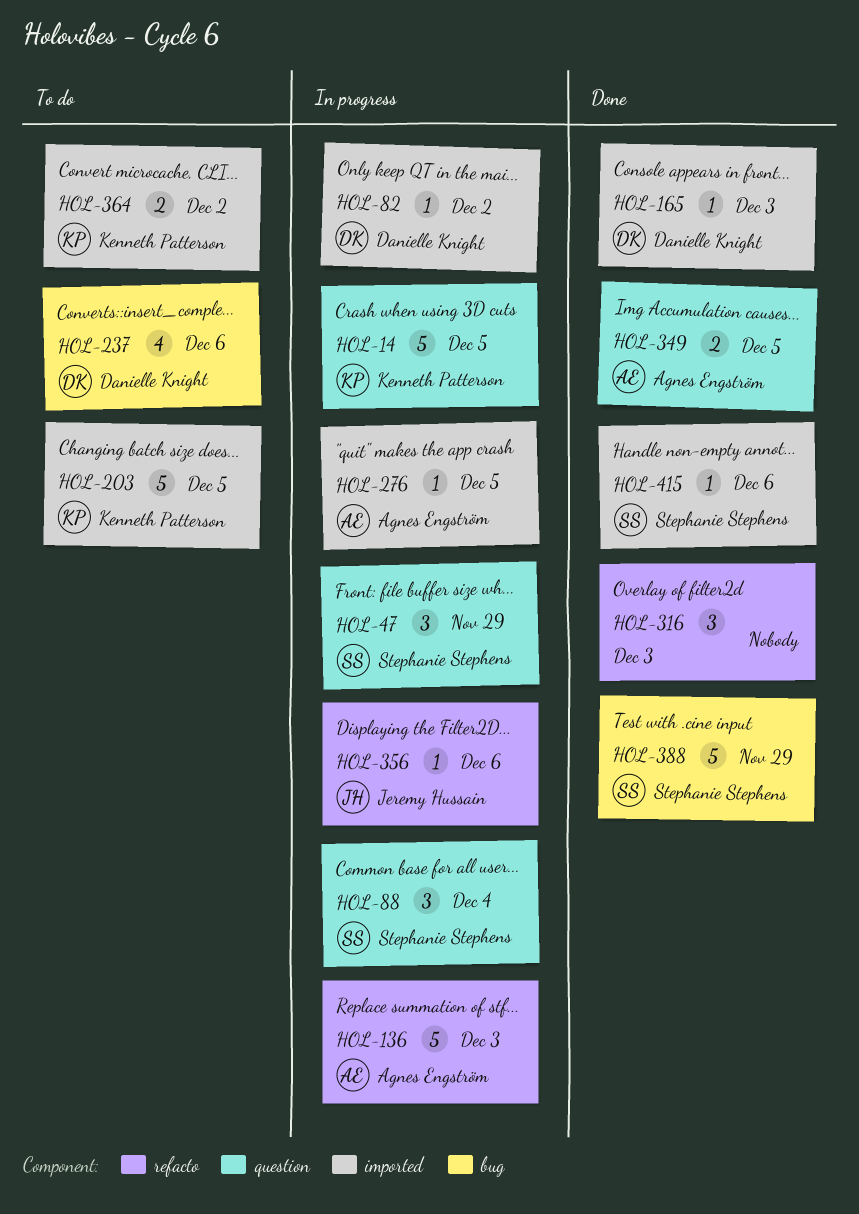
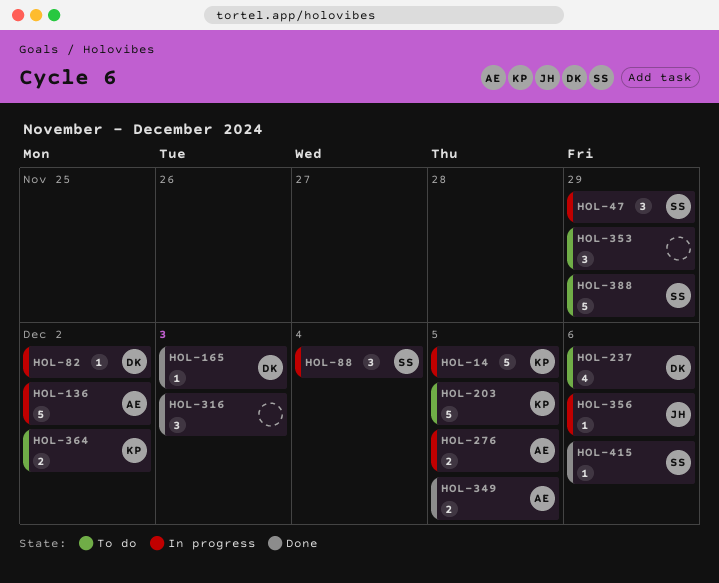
HOL-136, due: Dec 3 -> Dec 2
HOL-276, estimate: 1 -> 2
HOL-353: none -> present
HOL-388, status: Done -> To do

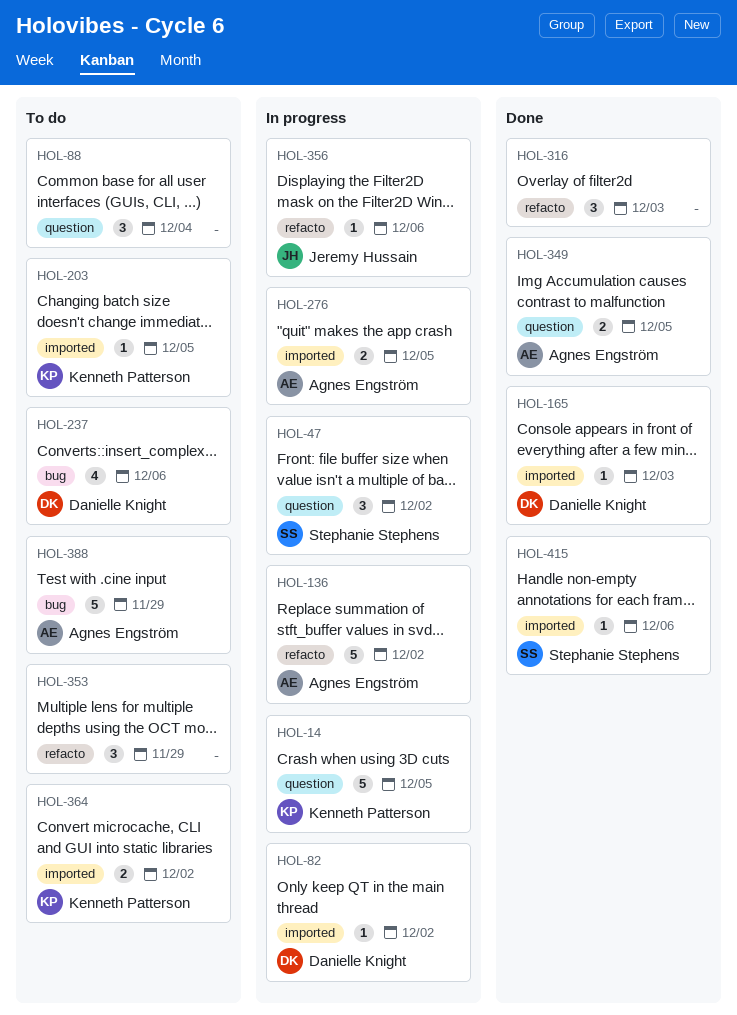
HOL-47, due: Nov 29 -> Dec 2
HOL-88, status: In progress -> To do
HOL-88, owner: Stephanie Stephens -> none
HOL-203, estimate: 5 -> 1
HOL-388, owner: Stephanie Stephens -> Agnes Engström

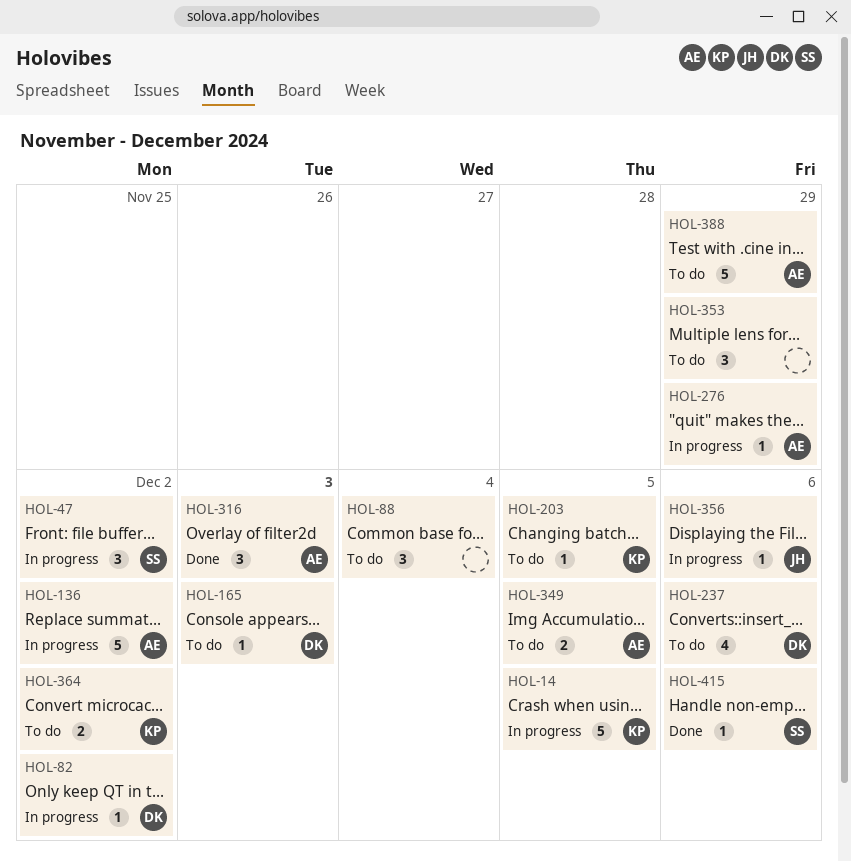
HOL-165, status: Done -> To do
HOL-276, estimate: 2 -> 1
HOL-276, due: Dec 5 -> Nov 29
HOL-316, owner: none -> Agnes Engström
HOL-349, status: Done -> To do

